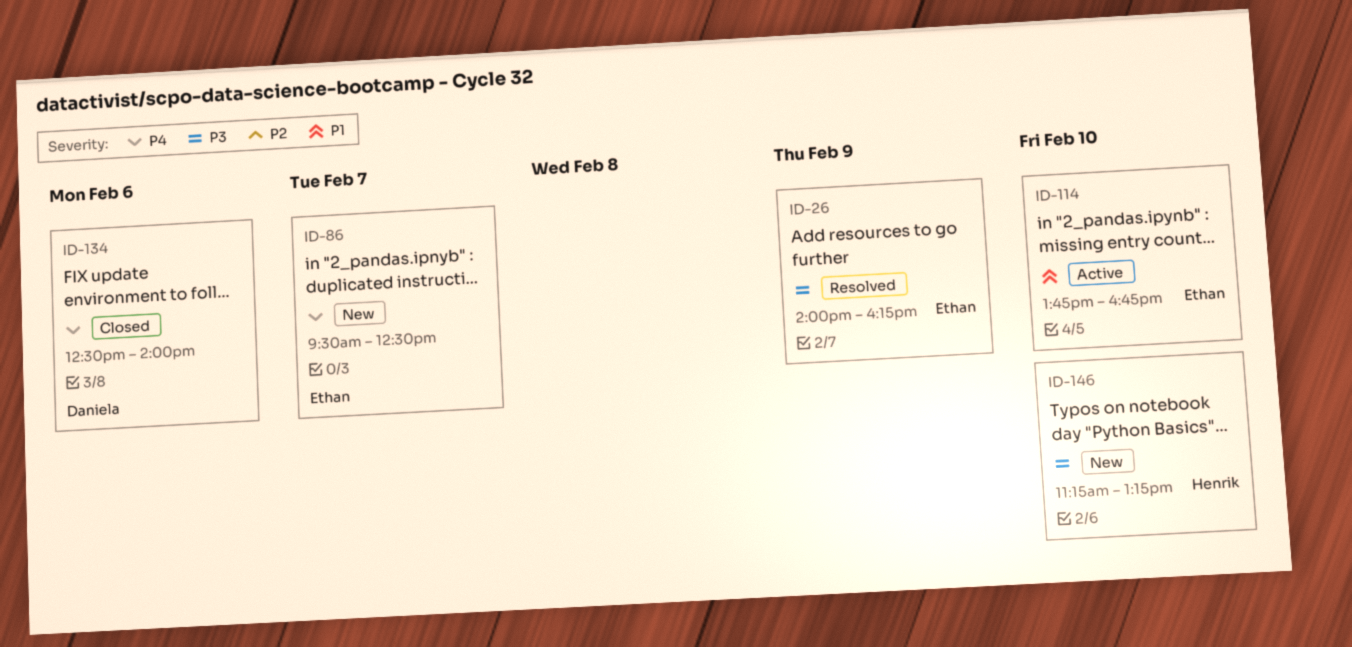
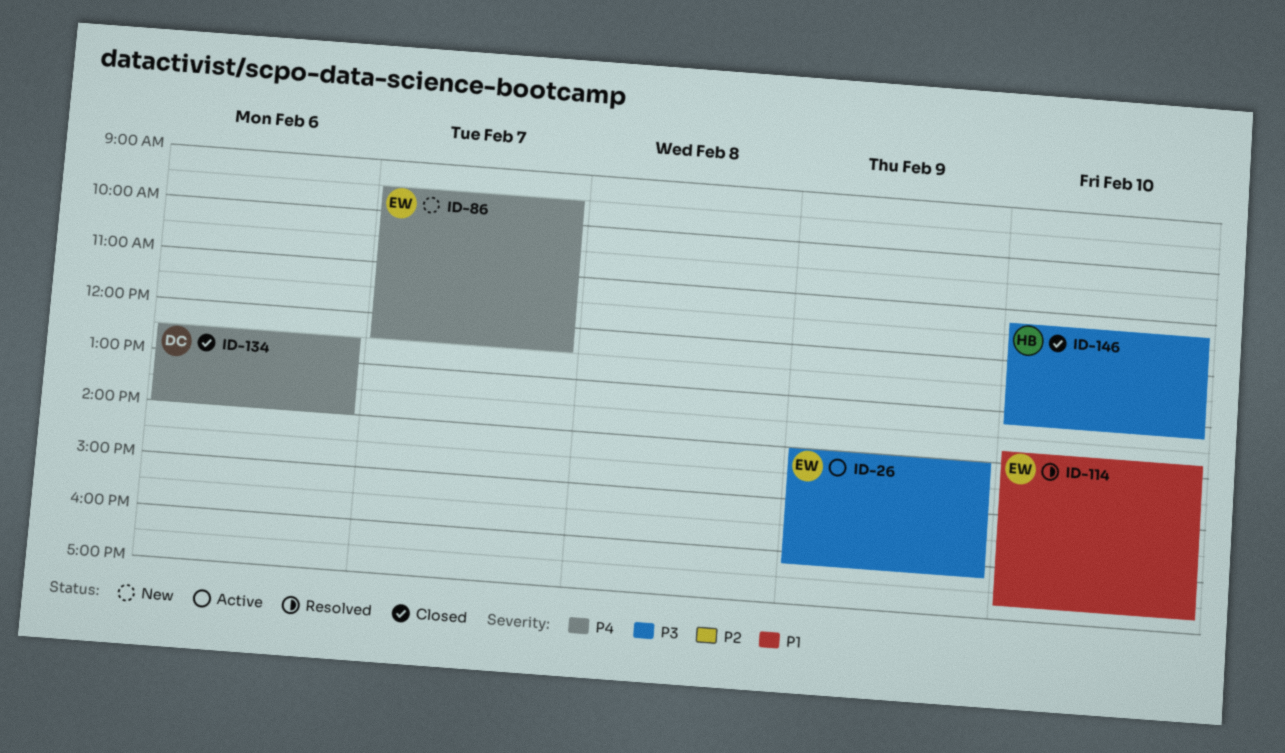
ID-26, status: Resolved -> Active
ID-114, status: Active -> Resolved
ID-146, status: New -> Closed

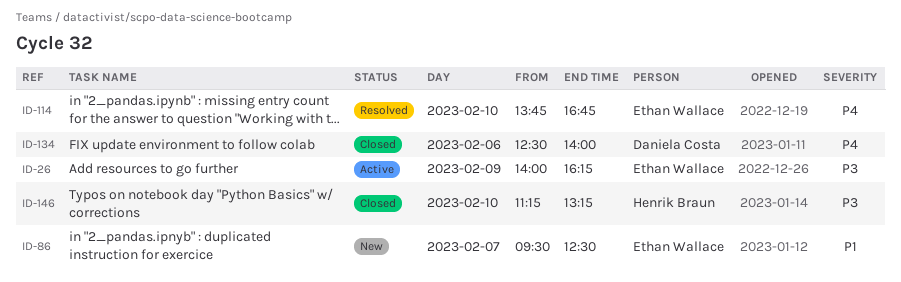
ID-86, priority: P4 -> P1
ID-114, priority: P1 -> P4

